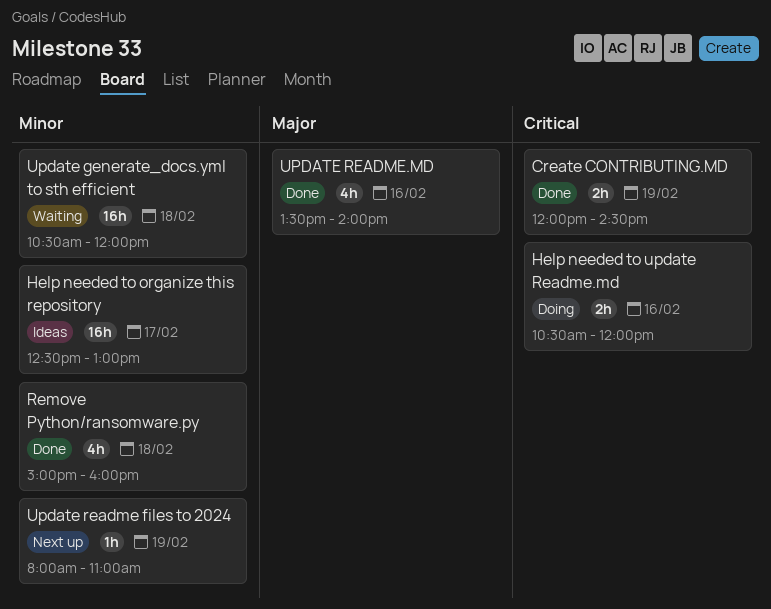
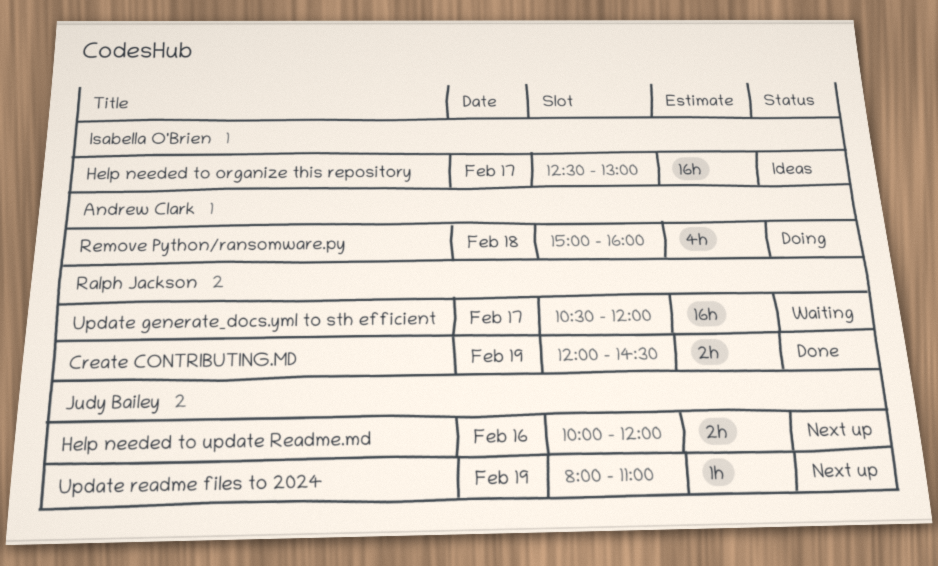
Help needed to update Readme.md, status: Doing -> Next up
Help needed to update Readme.md, begins: 10:30 -> 10:00
Remove Python/ransomware.py, status: Done -> Doing
Update generate_docs.yml to sth efficient, day: Feb 18 -> Feb 17
UPDATE README.MD: present -> none

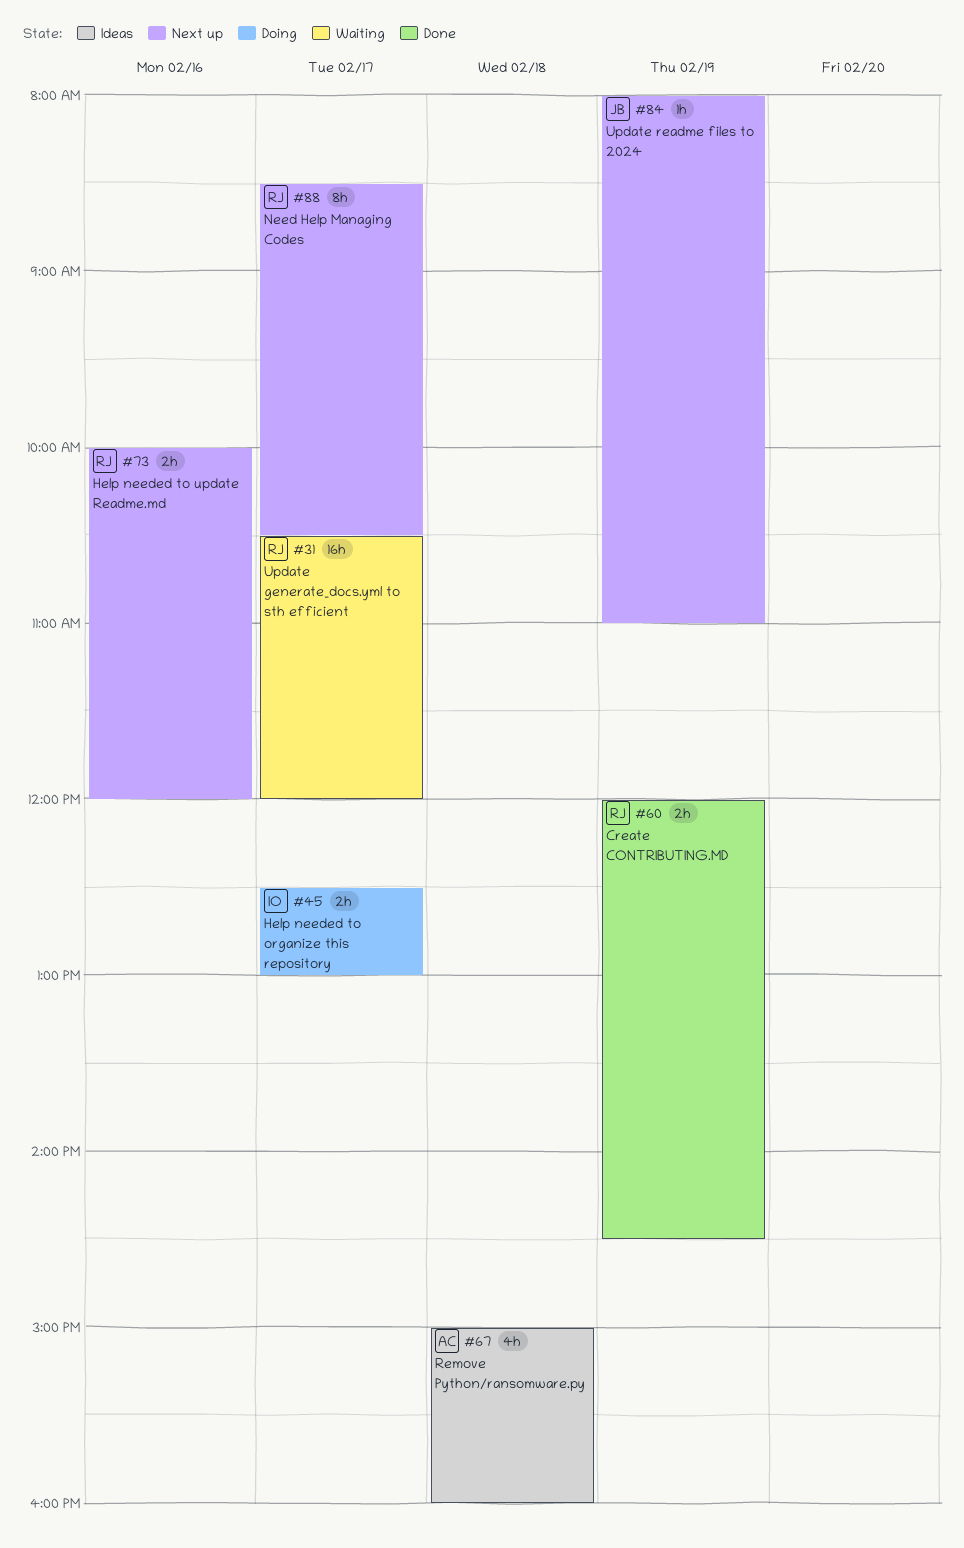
Help needed to organize this repository, status: Ideas -> Doing
Help needed to organize this repository, estimate: 16h -> 2h
Help needed to update Readme.md, owner: Judy Bailey -> Ralph Jackson
Need Help Managing Codes: none -> present
Remove Python/ransomware.py, status: Doing -> Ideas

